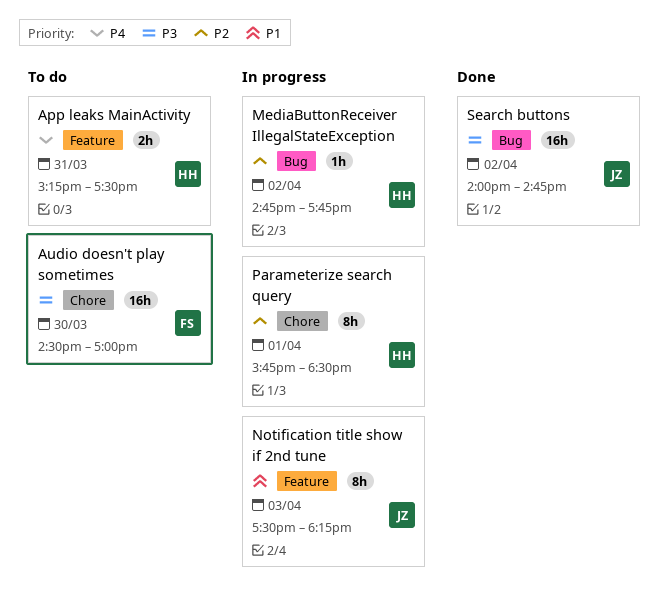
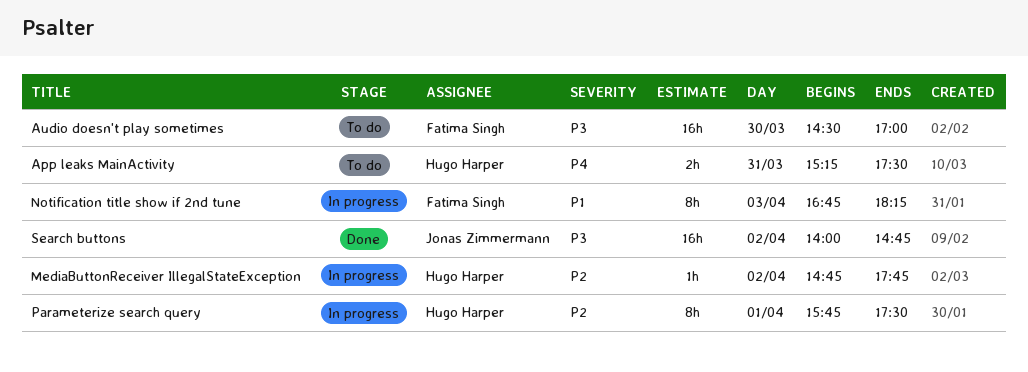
Notification title show if 2nd tune, owner: Jonas Zimmermann -> Fatima Singh
Notification title show if 2nd tune, begins: 17:30 -> 16:45
Parameterize search query, ends: 18:30 -> 17:30

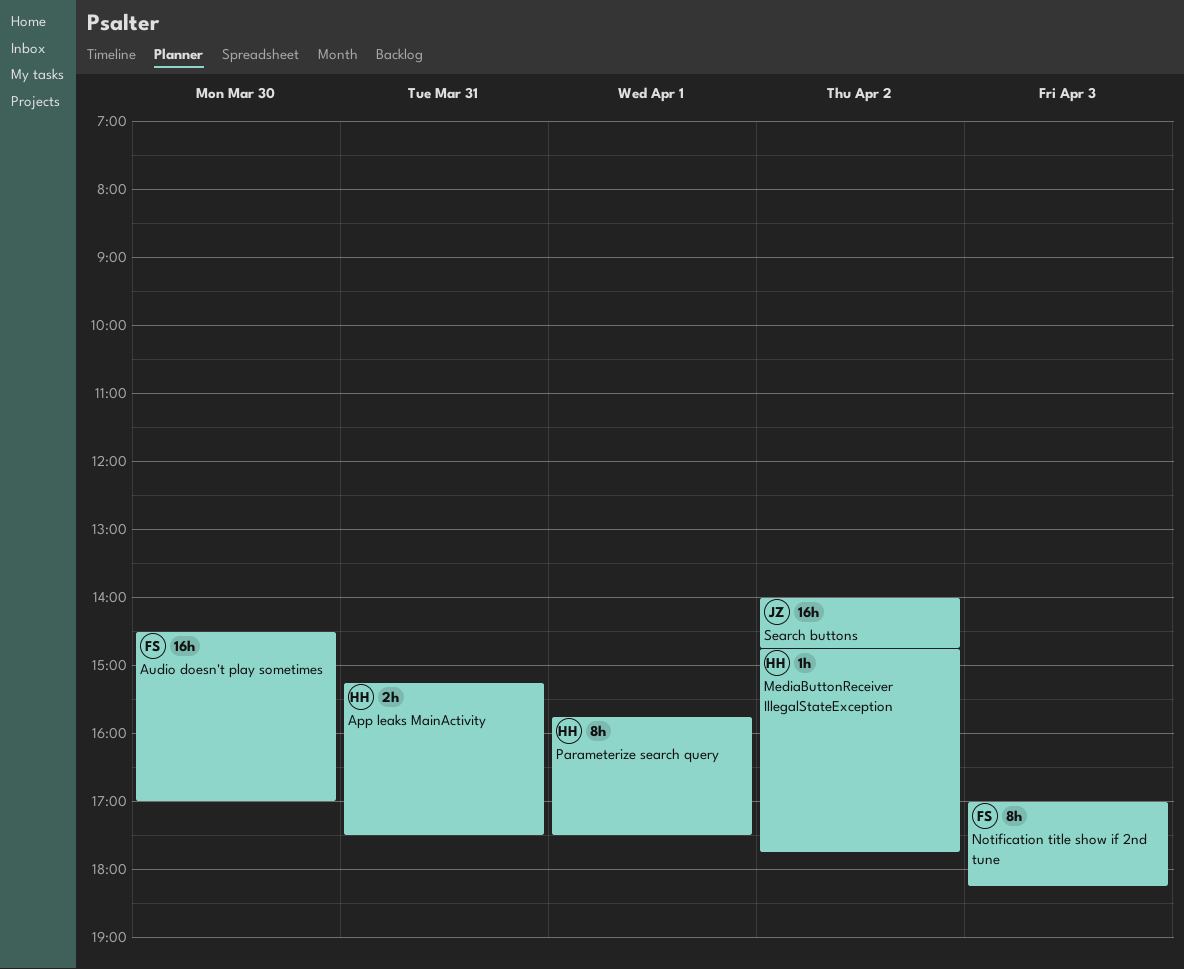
Notification title show if 2nd tune, begins: 16:45 -> 17:00

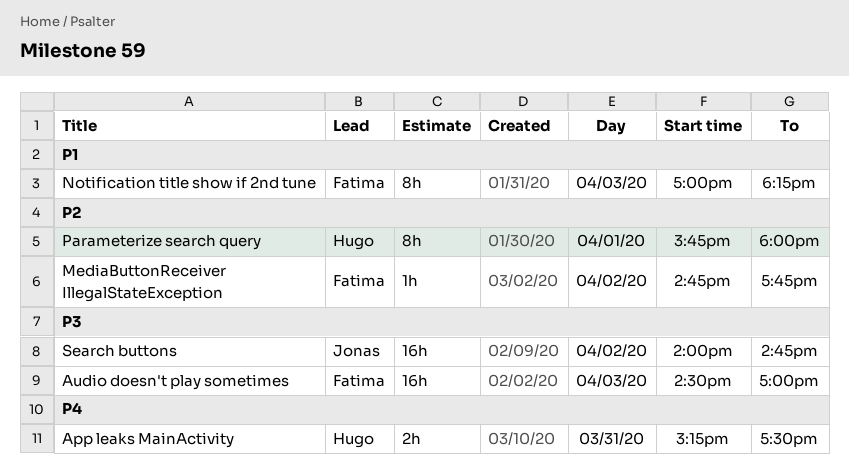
Audio doesn't play sometimes, day: Mar 30 -> Apr 3
MediaButtonReceiver IllegalStateException, owner: Hugo -> Fatima
Parameterize search query, ends: 17:30 -> 18:00

